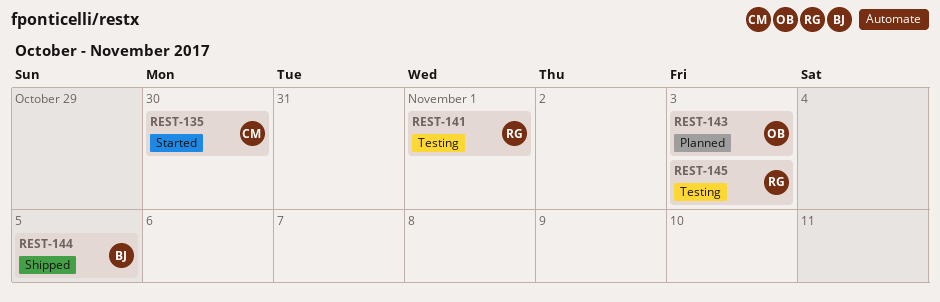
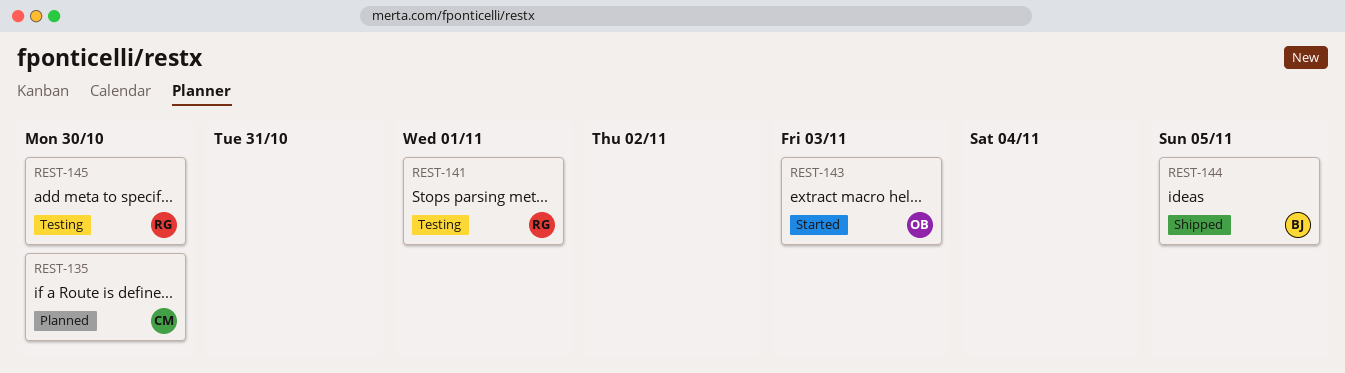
REST-135, status: Started -> Planned
REST-143, status: Planned -> Started
REST-145, due: Nov 3 -> Oct 30

